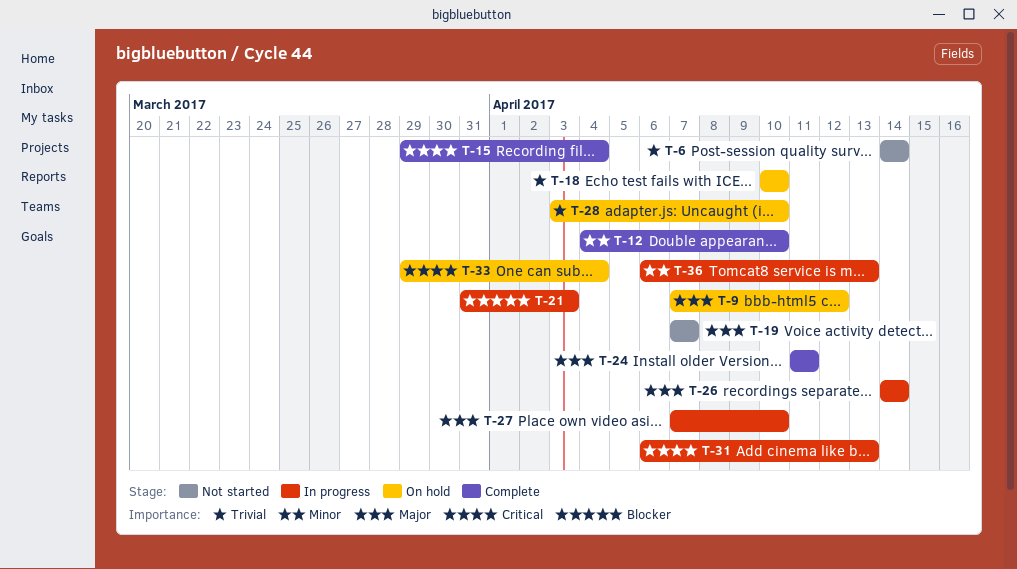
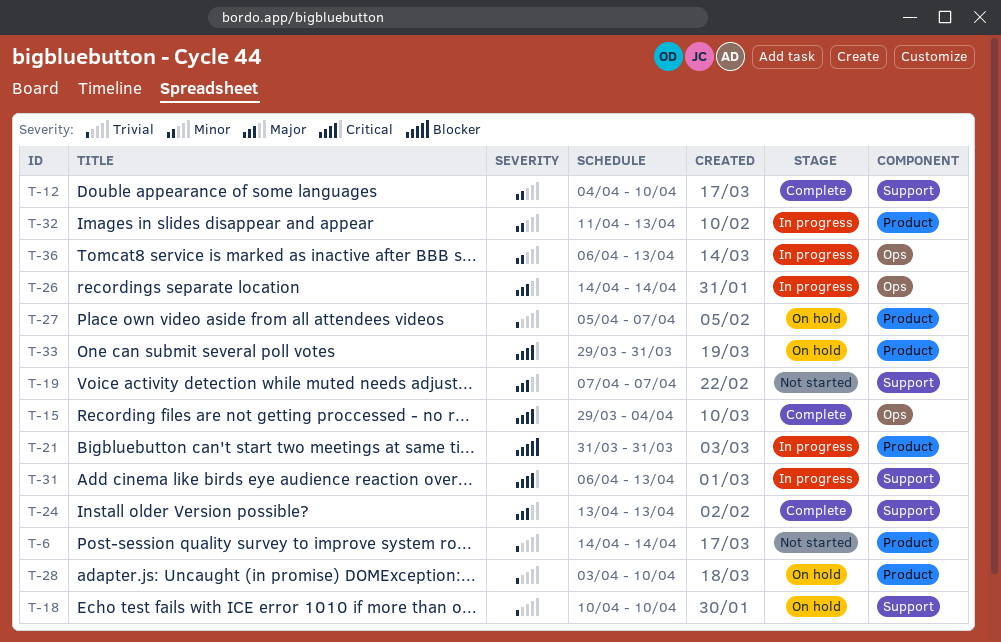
T-9: present -> none
T-21, due: Apr 3 -> Mar 31
T-24, start: Apr 11 -> Apr 13
T-24, due: Apr 11 -> Apr 13
T-27, status: In progress -> On hold
T-27, priority: Major -> Trivial
T-27, start: Apr 7 -> Apr 5
T-27, due: Apr 10 -> Apr 7
T-32: none -> present
T-33, due: Apr 4 -> Mar 31

